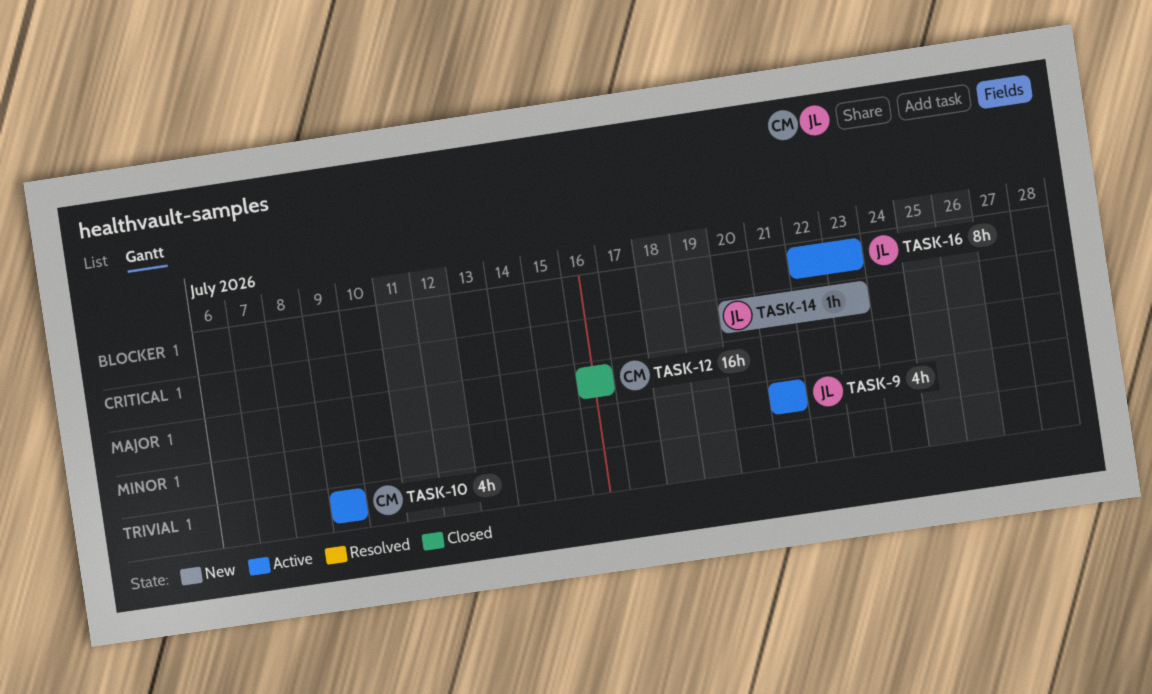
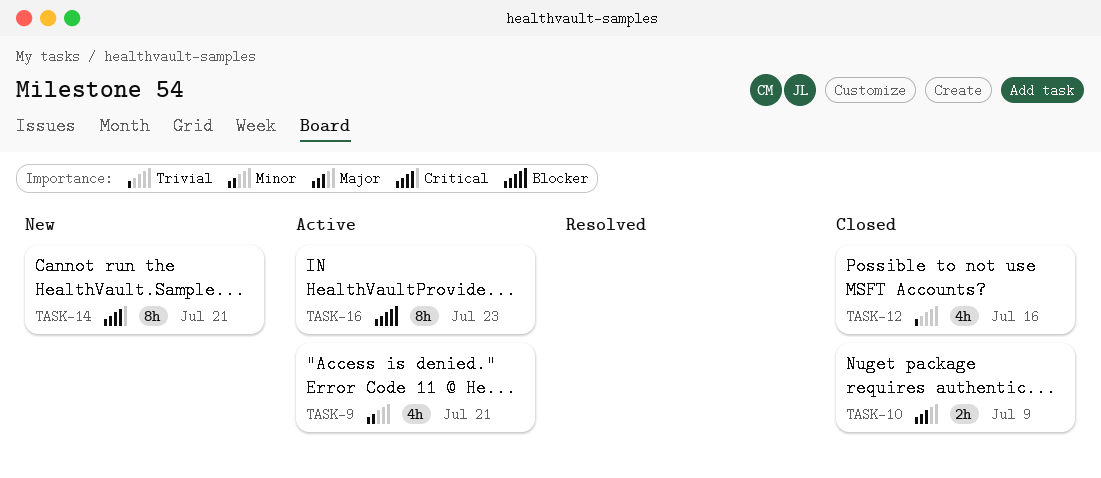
TASK-10, status: Active -> Closed
TASK-10, priority: Trivial -> Major
TASK-10, estimate: 4h -> 2h
TASK-12, priority: Major -> Trivial
TASK-12, estimate: 16h -> 4h
TASK-14, estimate: 1h -> 8h
TASK-14, due: Jul 23 -> Jul 21

